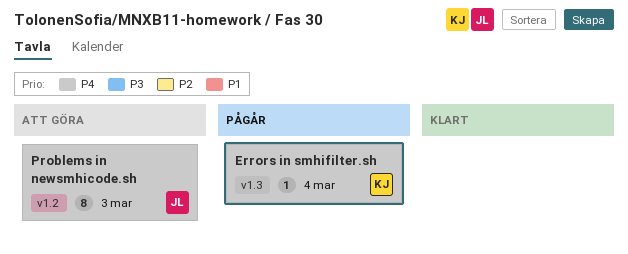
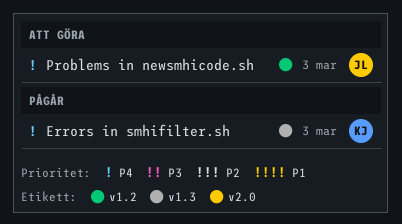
Errors in smhifilter.sh, due: Mar 4 -> Mar 3

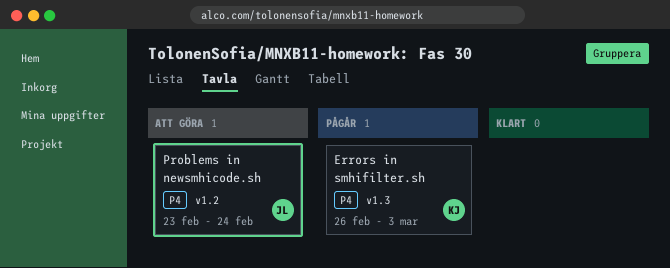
Problems in newsmhicode.sh, due: Mar 3 -> Feb 24

